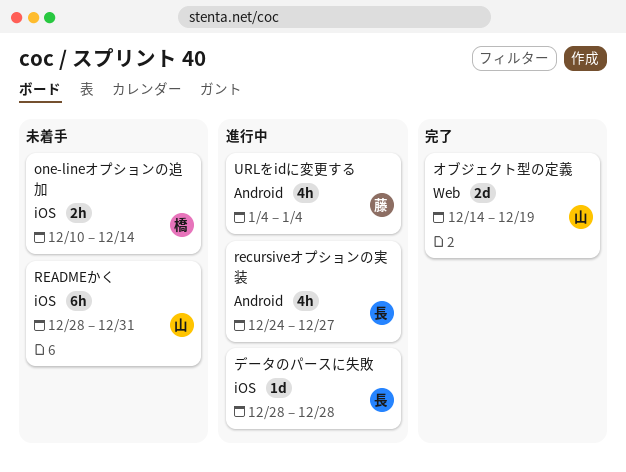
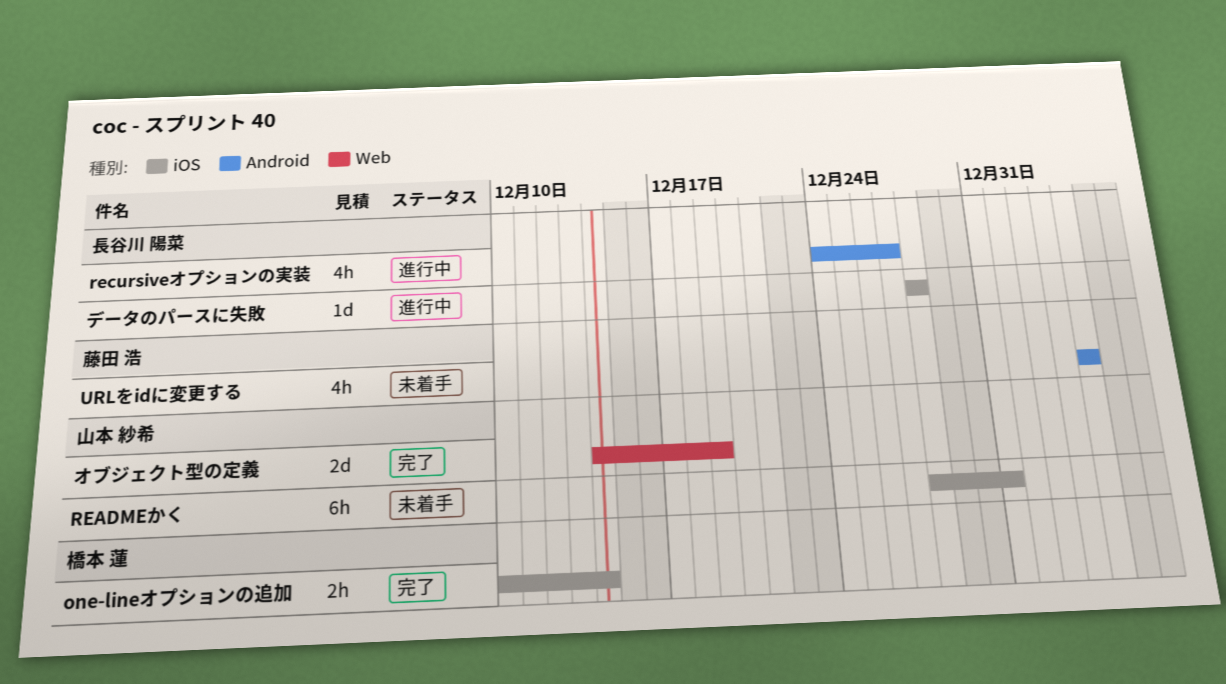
one-lineオプションの追加, status: 未着手 -> 完了
URLをidに変更する, status: 進行中 -> 未着手

